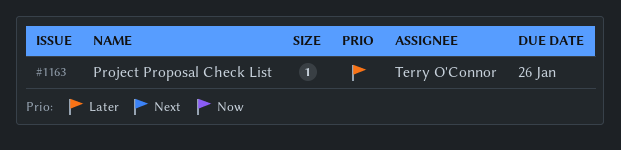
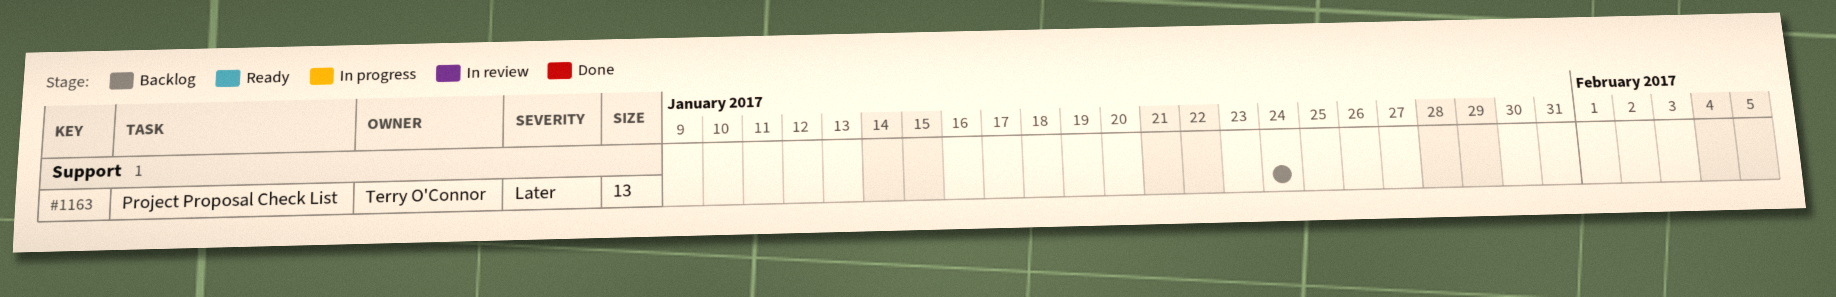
#1163, estimate: 1 -> 13
#1163, due: Jan 26 -> Jan 24

